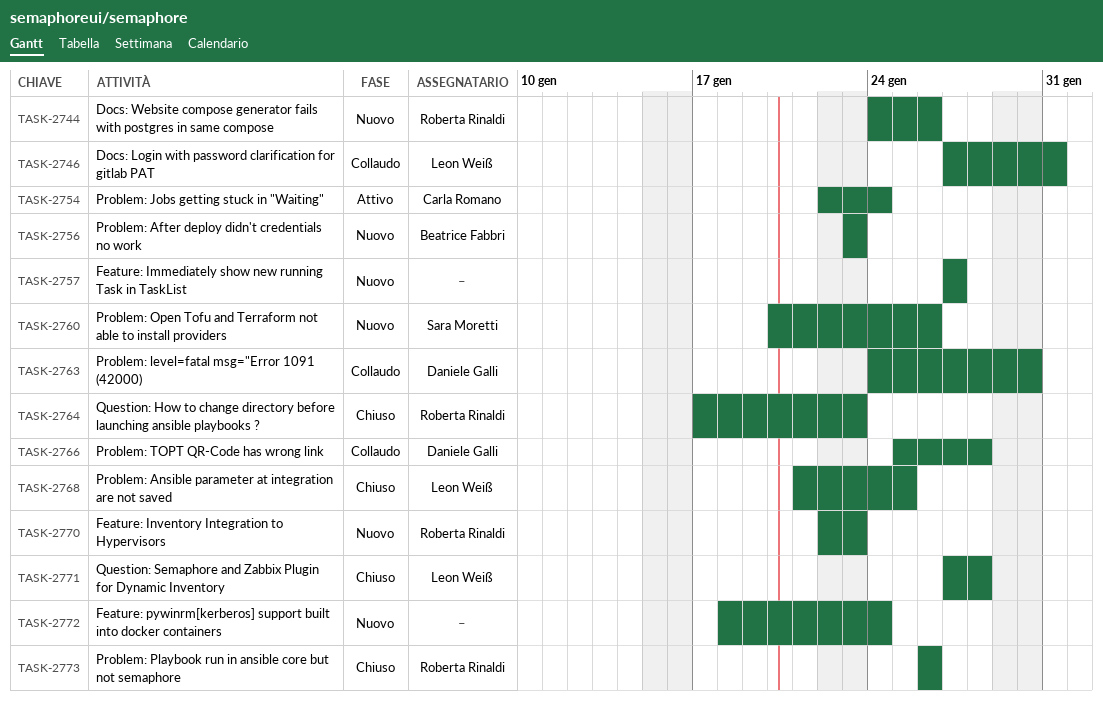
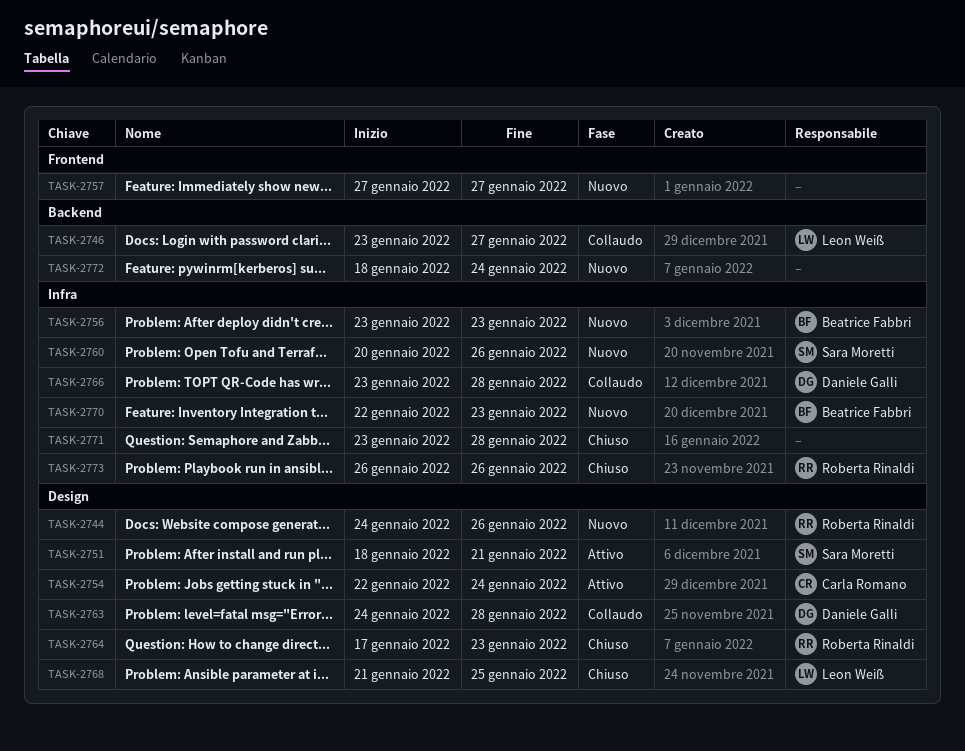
TASK-2746, start: Jan 27 -> Jan 23
TASK-2746, due: Jan 31 -> Jan 27
TASK-2751: none -> present
TASK-2763, due: Jan 30 -> Jan 28
TASK-2766, start: Jan 25 -> Jan 23
TASK-2770, owner: Roberta Rinaldi -> Beatrice Fabbri
TASK-2771, owner: Leon Weiß -> none
TASK-2771, start: Jan 27 -> Jan 23

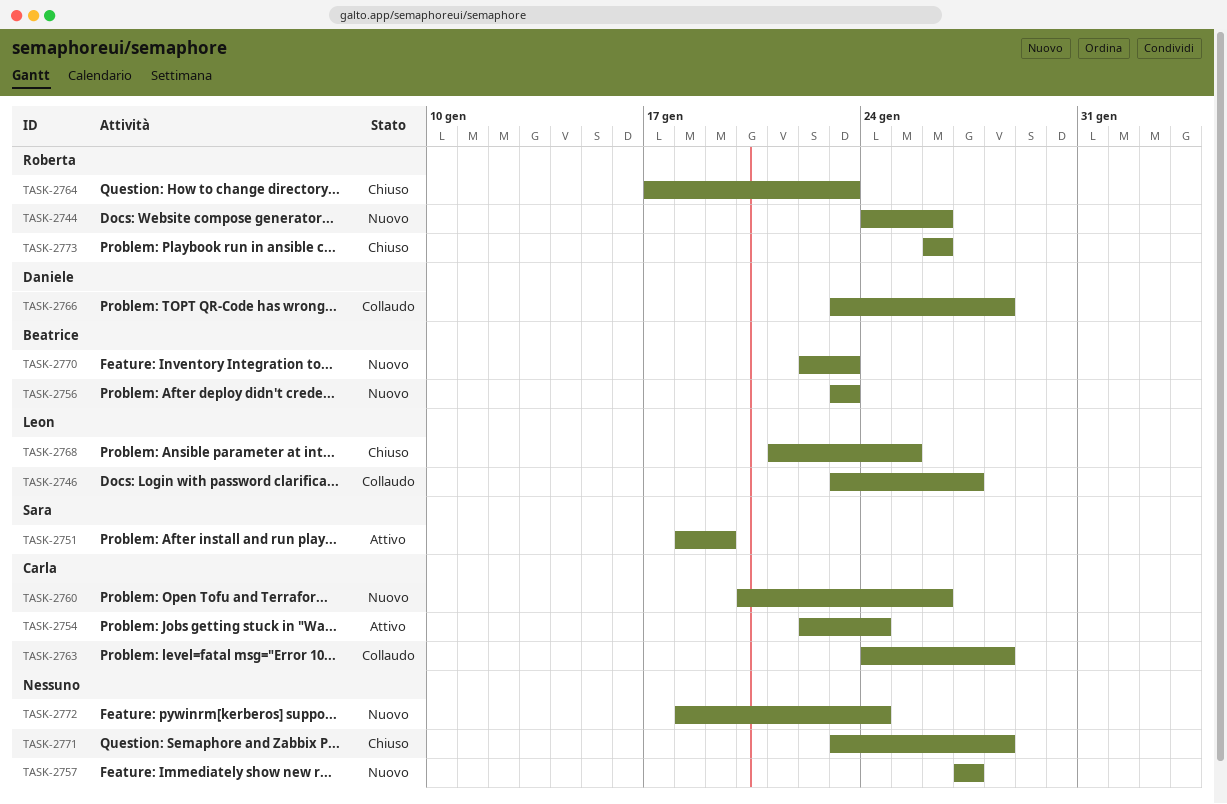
TASK-2751, due: Jan 21 -> Jan 19
TASK-2760, owner: Sara Moretti -> Carla Romano
TASK-2763, owner: Daniele Galli -> Carla Romano

